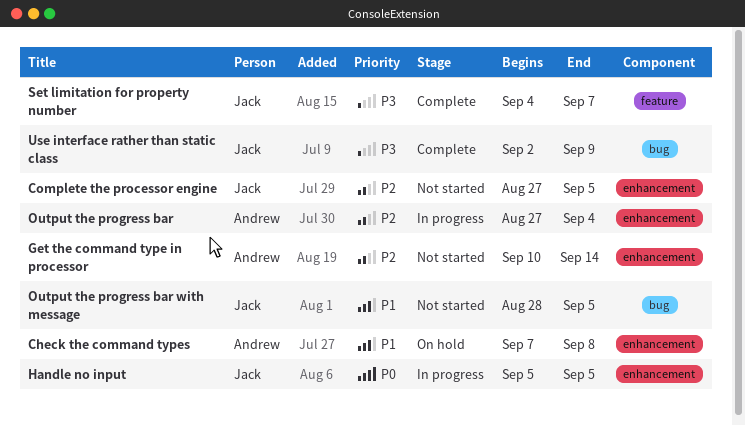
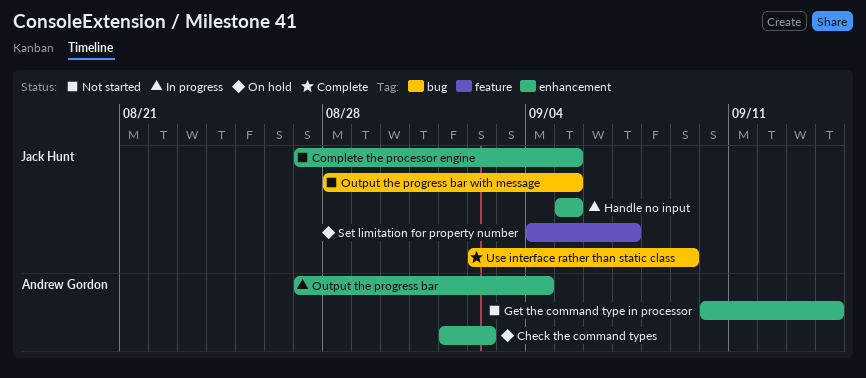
Check the command types, start: Sep 7 -> Sep 1
Check the command types, due: Sep 8 -> Sep 2
Set limitation for property number, status: Complete -> On hold

